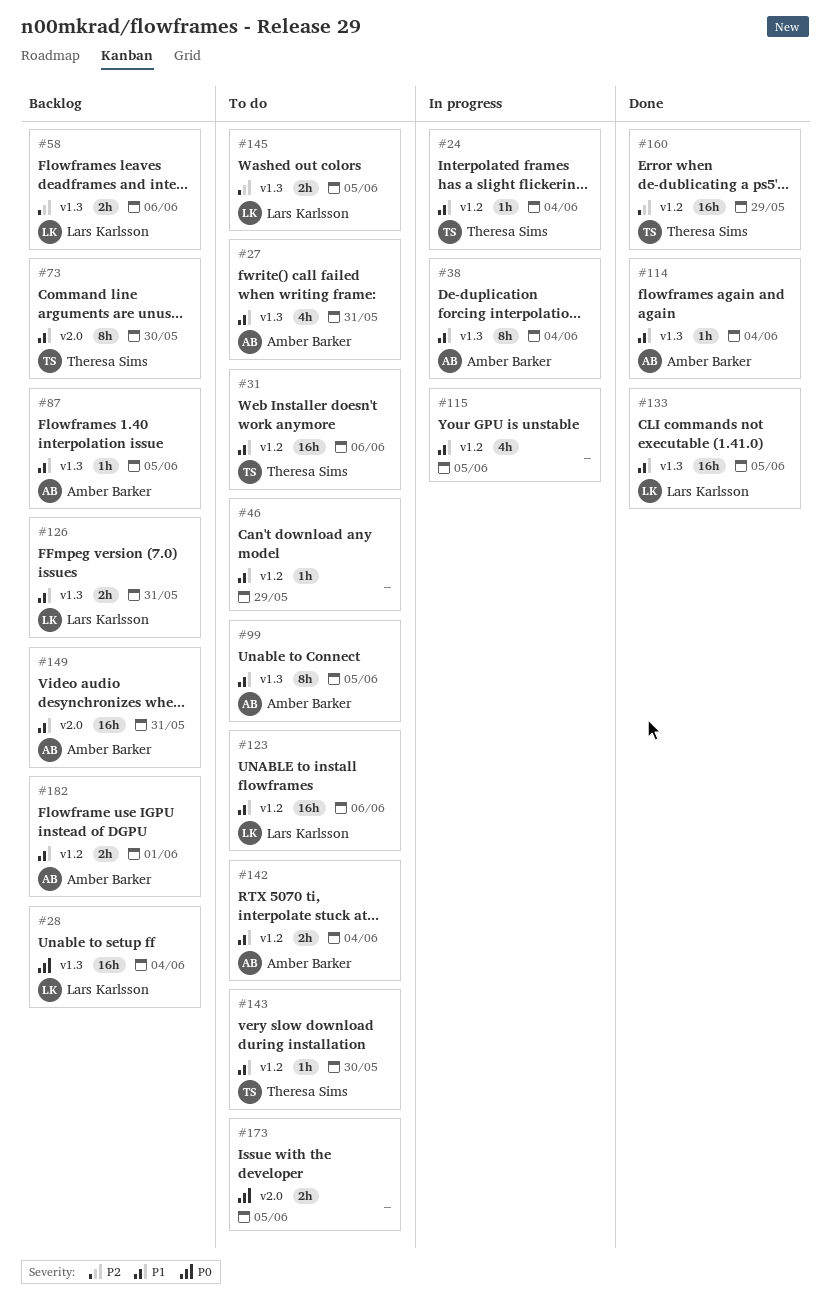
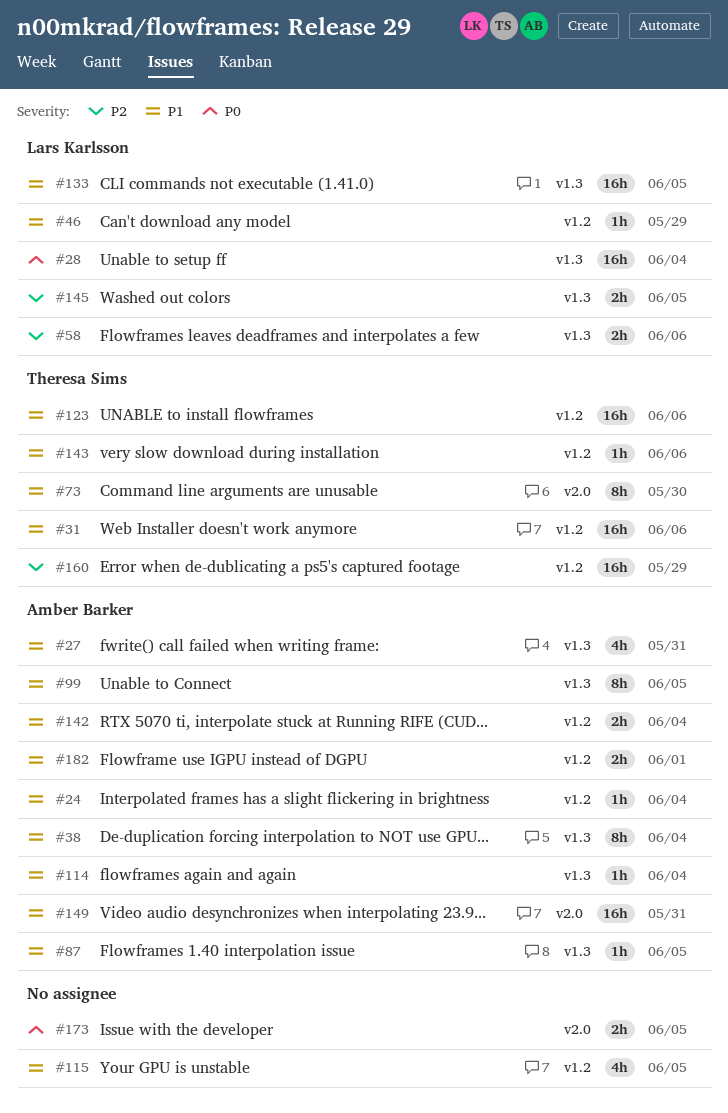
#24, owner: Theresa Sims -> Amber Barker
#46, owner: none -> Lars Karlsson
#123, owner: Lars Karlsson -> Theresa Sims
#126: present -> none
#143, due: May 30 -> Jun 6

